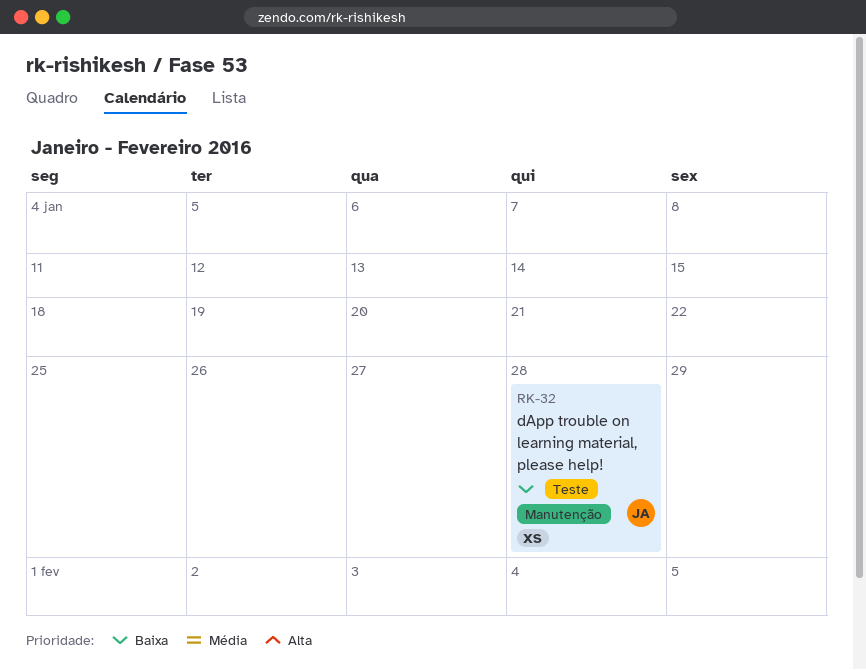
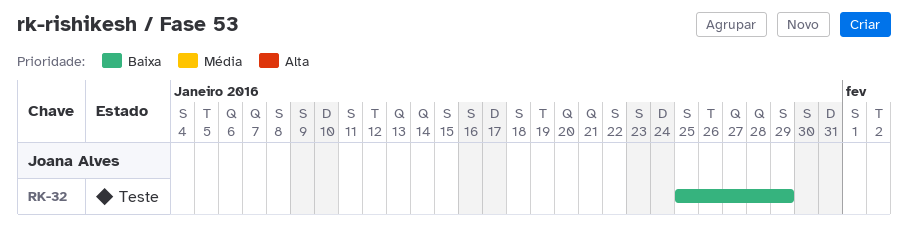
RK-32, due: Jan 28 -> Jan 29

